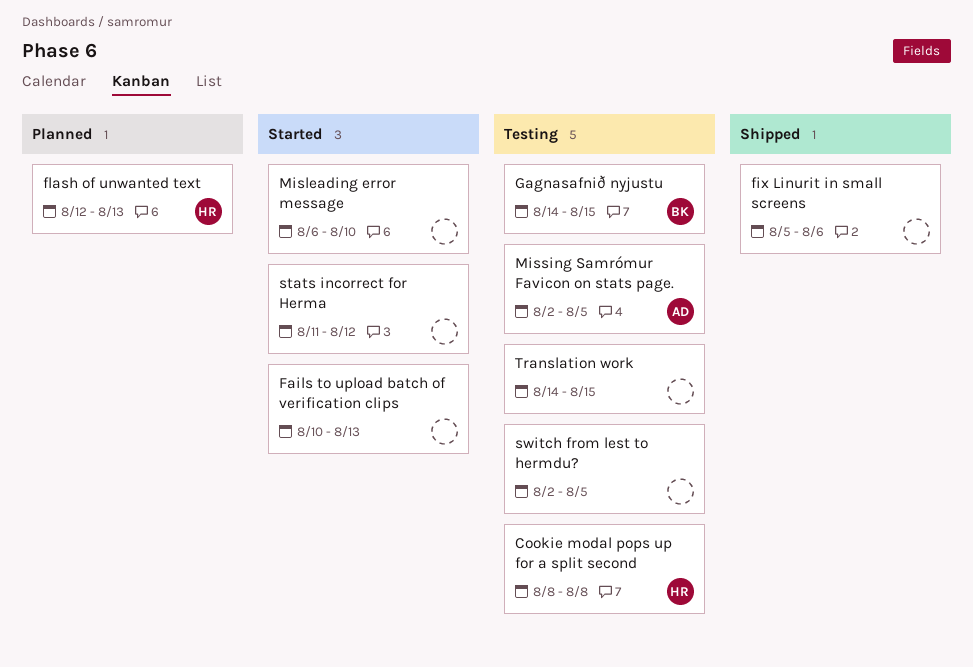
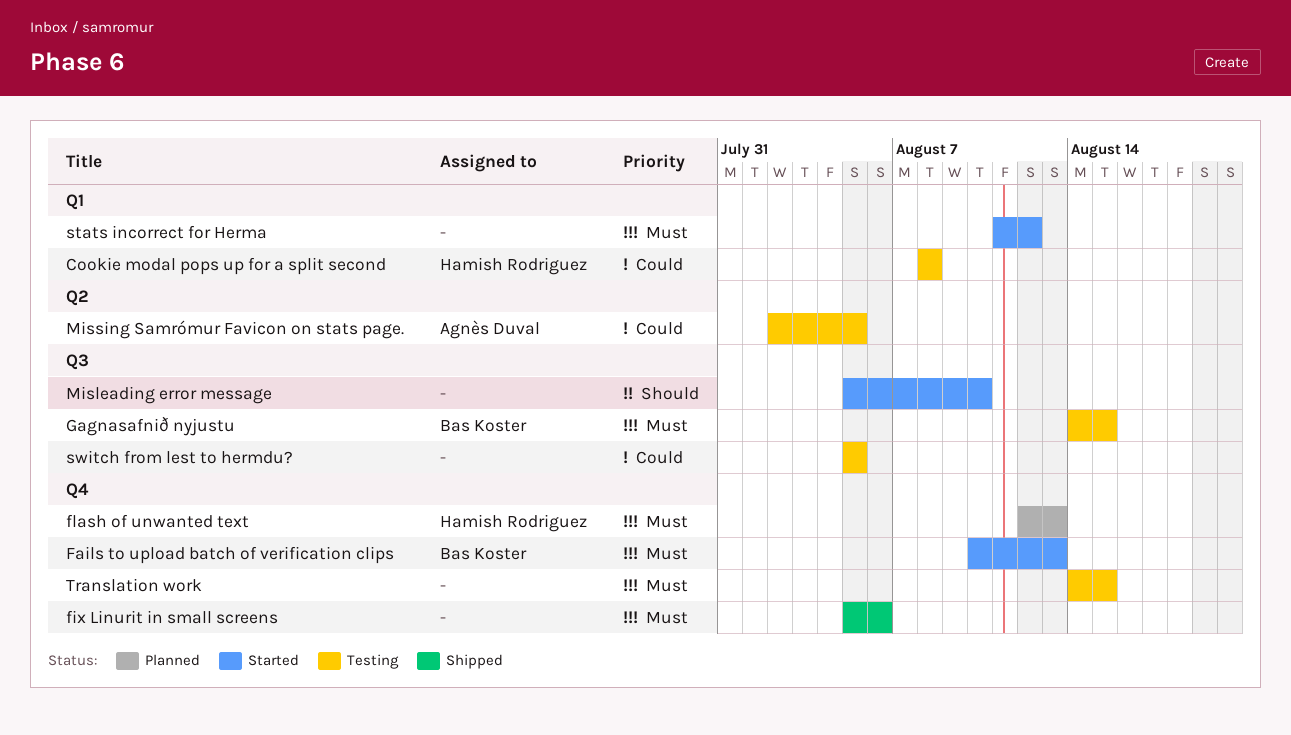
Fails to upload batch of verification clips, owner: none -> Bas Koster
Misleading error message, start: Aug 6 -> Aug 5
switch from lest to hermdu?, start: Aug 2 -> Aug 5

